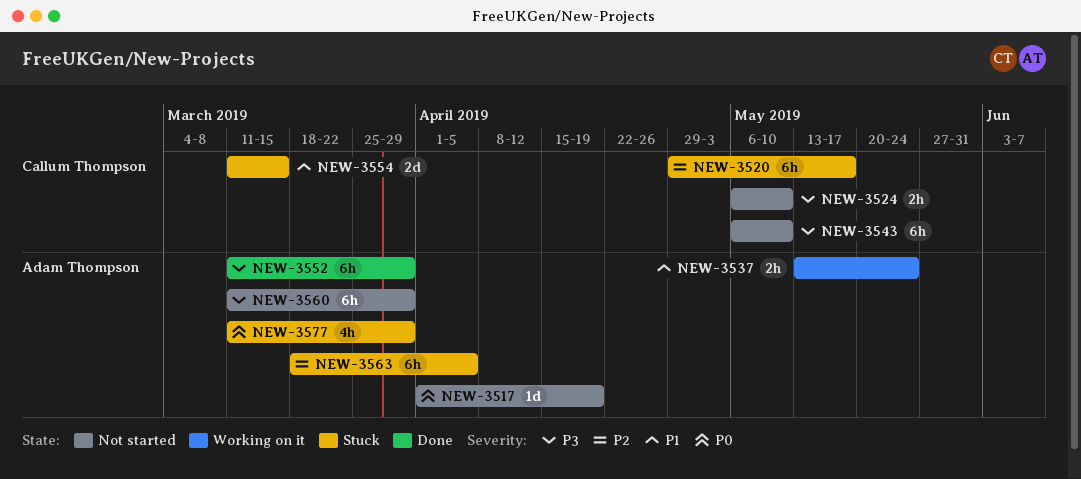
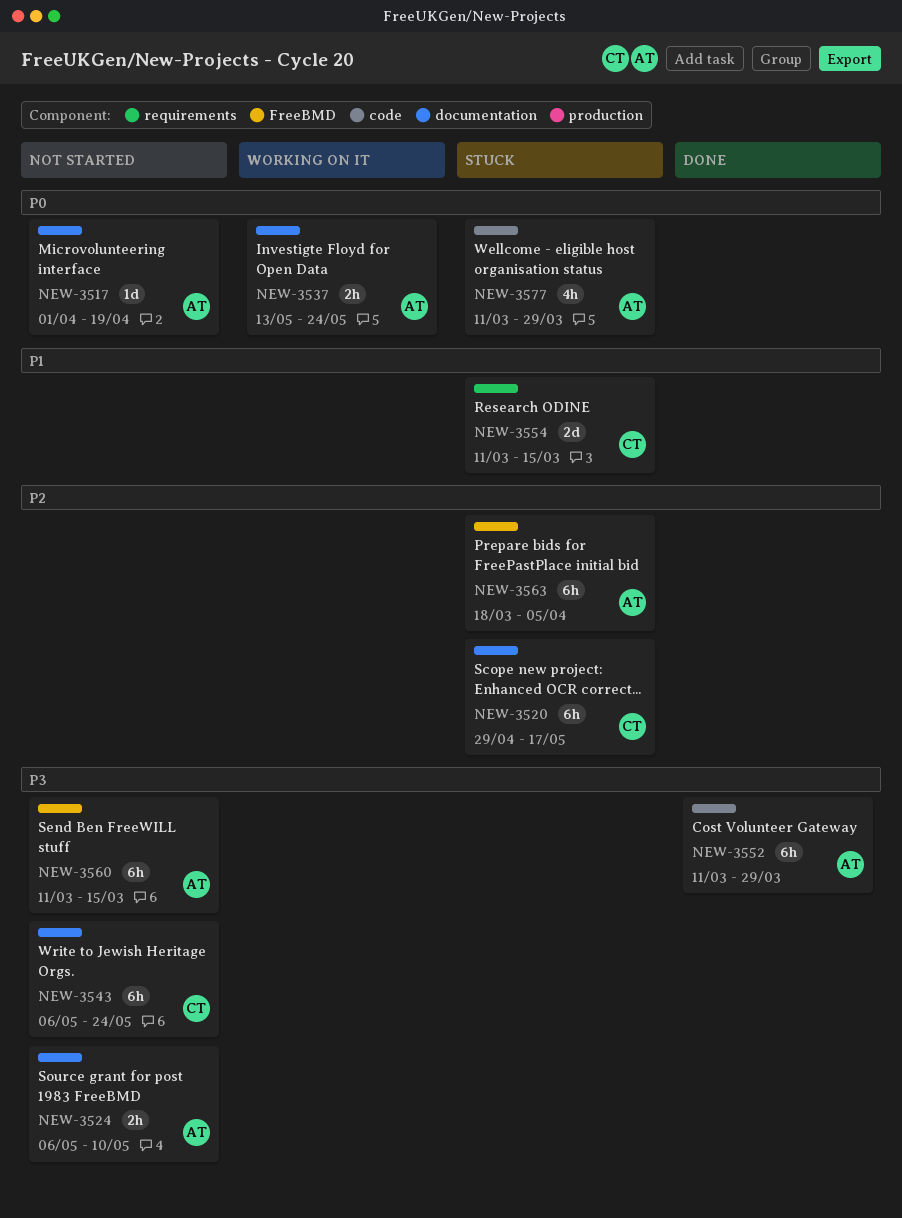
NEW-3524, owner: Callum Thompson -> Adam Thompson
NEW-3537, priority: P1 -> P0
NEW-3543, due: May 10 -> May 24
NEW-3560, due: Mar 29 -> Mar 15

